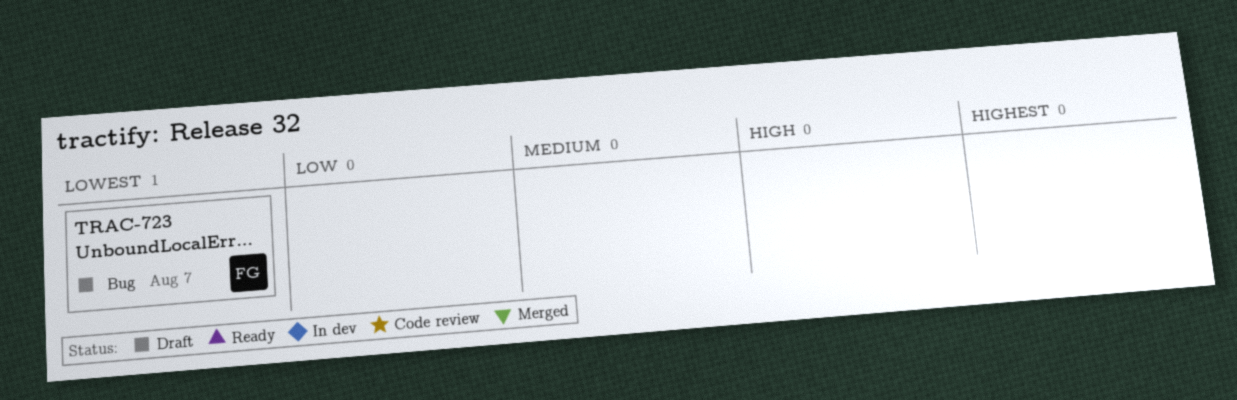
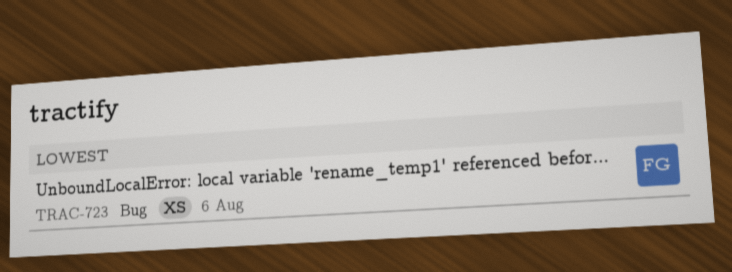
TRAC-723, due: Aug 7 -> Aug 6

